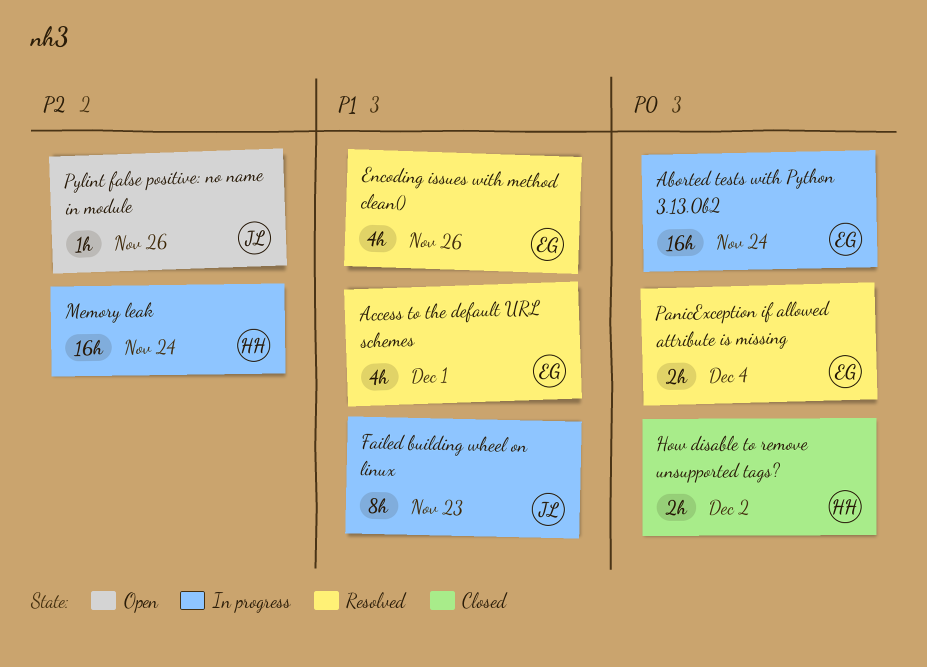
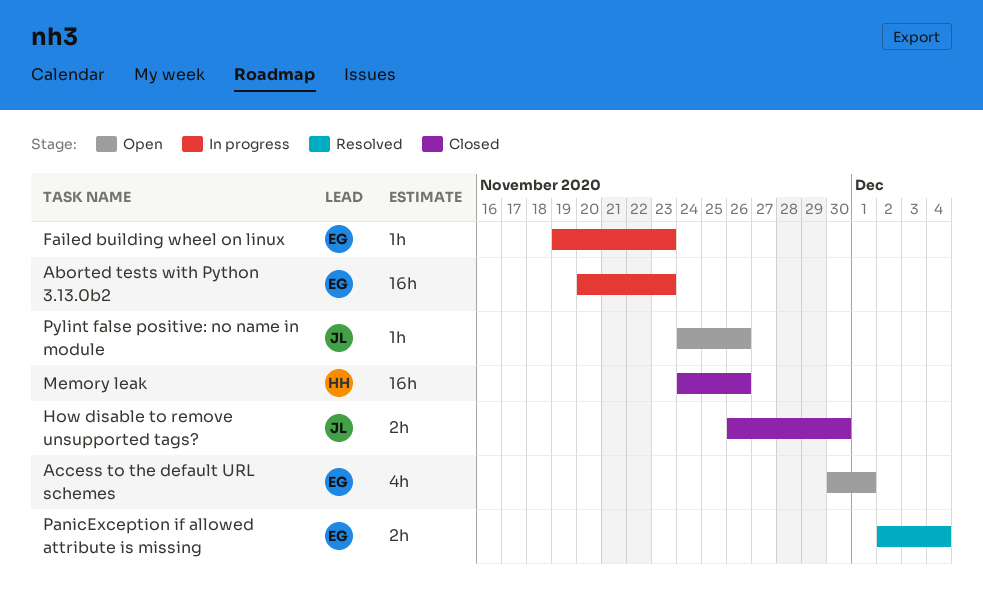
Aborted tests with Python 3.13.0b2, due: Nov 24 -> Nov 23
Access to the default URL schemes, status: Resolved -> Open
Encoding issues with method clean(): present -> none
Failed building wheel on linux, owner: JL -> EG
Failed building wheel on linux, estimate: 8h -> 1h
How disable to remove unsupported tags?, owner: HH -> JL
How disable to remove unsupported tags?, due: Dec 2 -> Nov 30
Memory leak, status: In progress -> Closed
Memory leak, due: Nov 24 -> Nov 26

